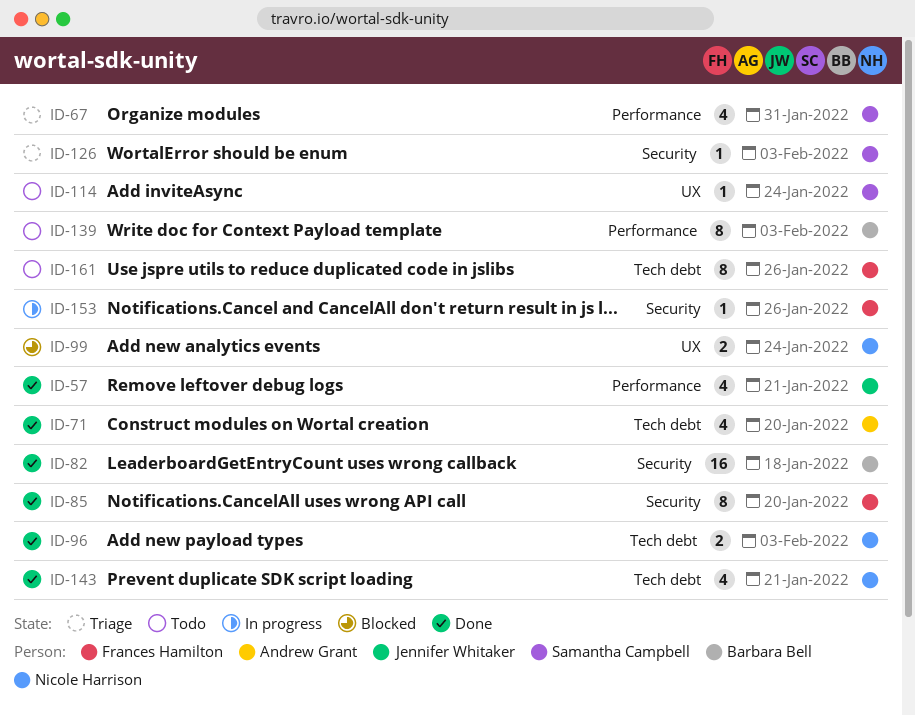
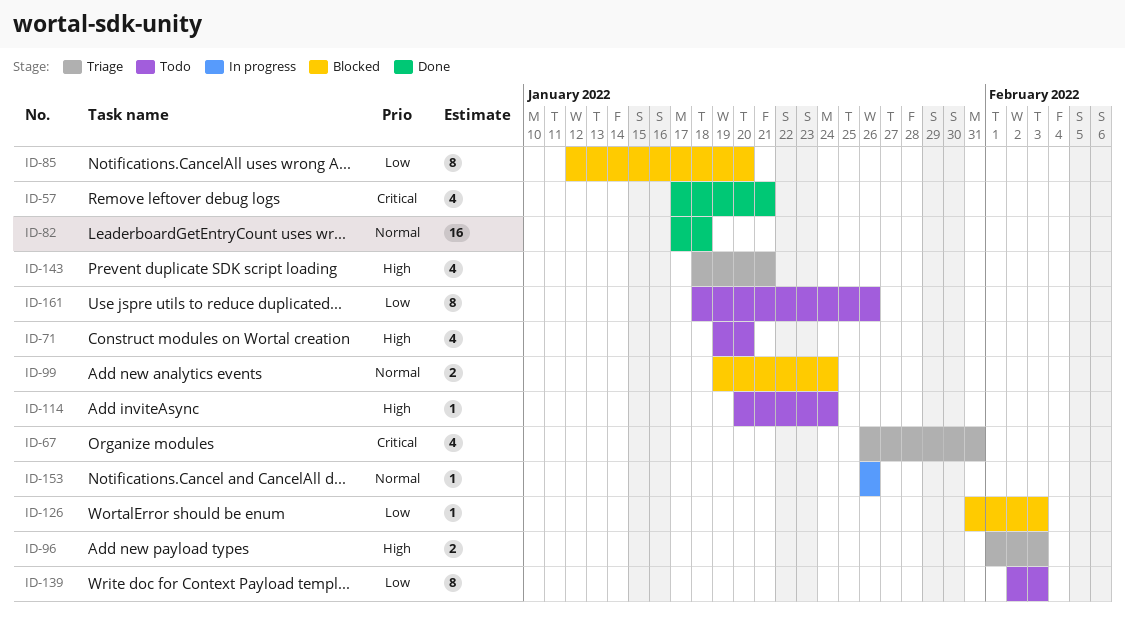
ID-71, status: Done -> Todo
ID-85, status: Done -> Blocked
ID-96, status: Done -> Triage
ID-126, status: Triage -> Blocked
ID-143, status: Done -> Triage

